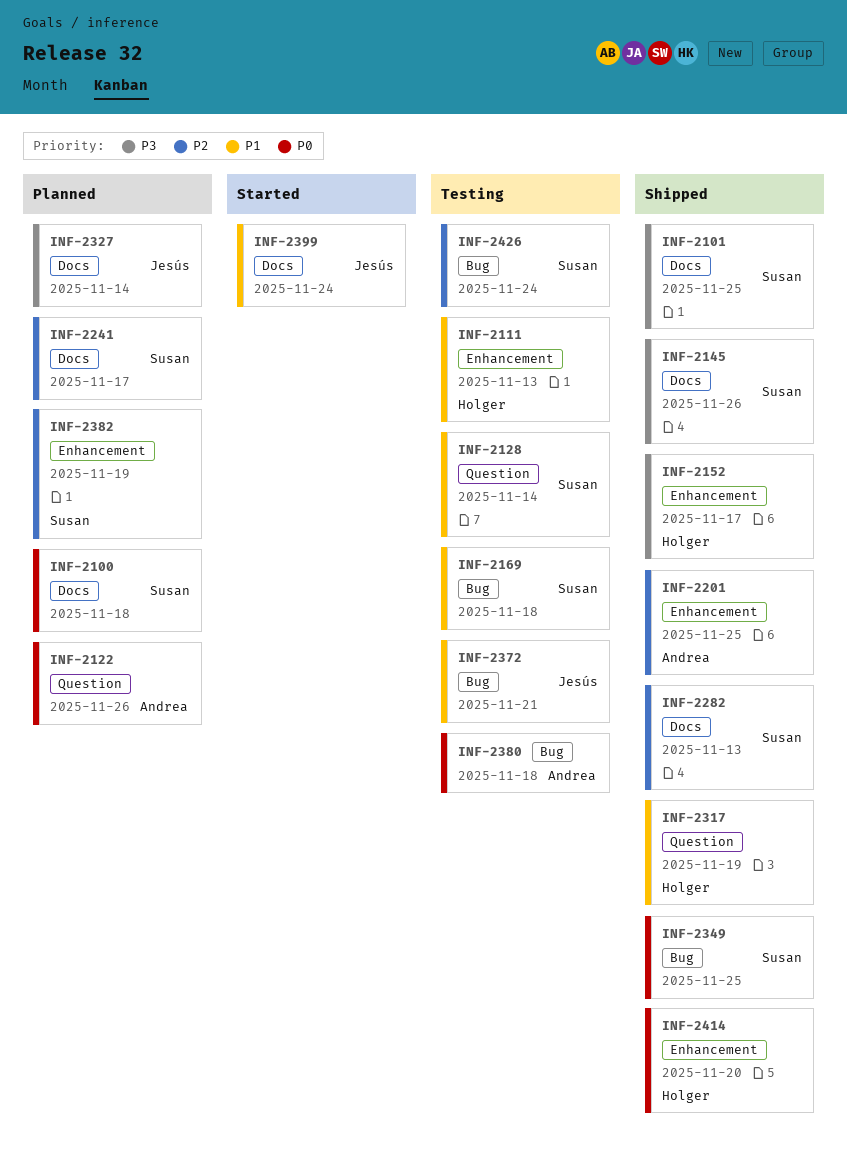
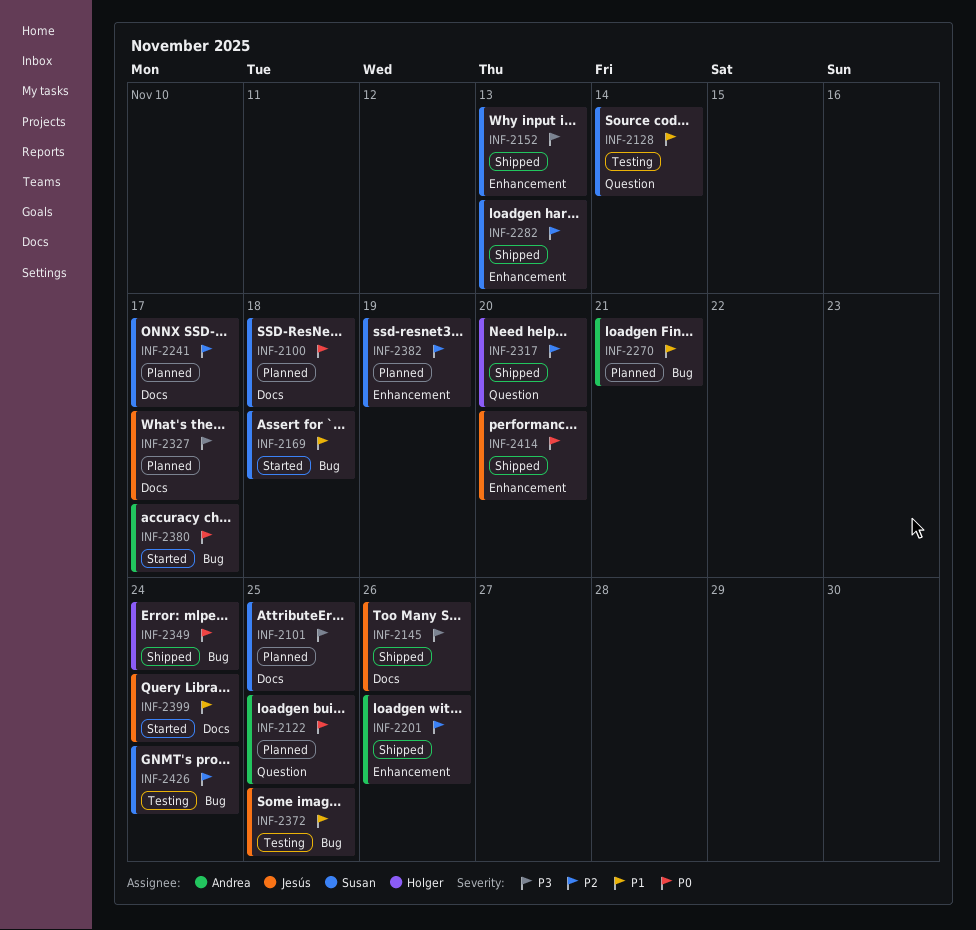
INF-2101, status: Shipped -> Planned
INF-2111: present -> none
INF-2122, due: Nov 26 -> Nov 25
INF-2145, owner: Susan -> Jesús
INF-2152, owner: Holger -> Susan
INF-2152, due: Nov 17 -> Nov 13
INF-2169, status: Testing -> Started
INF-2201, due: Nov 25 -> Nov 26
INF-2270: none -> present
INF-2282, label: Docs -> Enhancement
INF-2317, priority: P1 -> P2
INF-2317, due: Nov 19 -> Nov 20
INF-2327, due: Nov 14 -> Nov 17
INF-2349, owner: Susan -> Holger
INF-2349, due: Nov 25 -> Nov 24
INF-2372, due: Nov 21 -> Nov 25
INF-2380, status: Testing -> Started
INF-2380, due: Nov 18 -> Nov 17
INF-2414, owner: Holger -> Jesús

